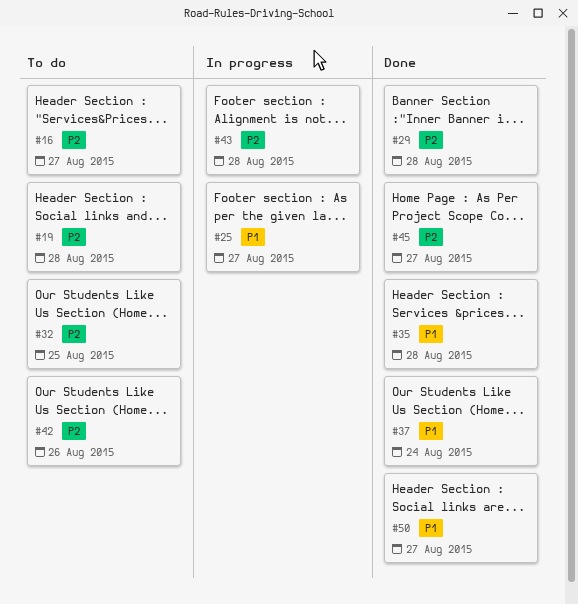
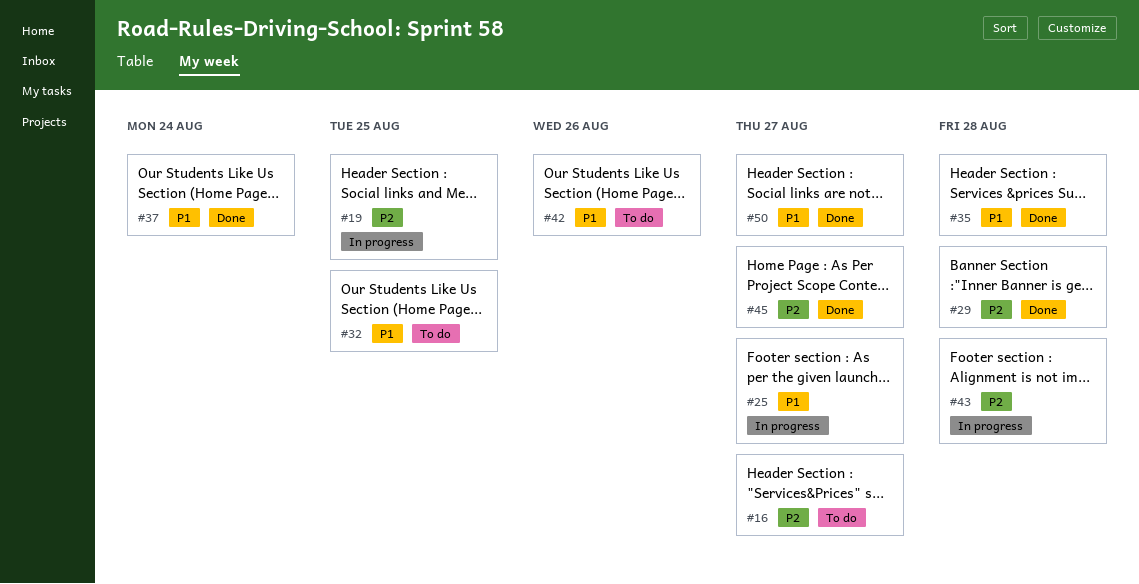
#19, status: To do -> In progress
#19, due: Aug 28 -> Aug 25
#32, priority: P2 -> P1
#42, priority: P2 -> P1

